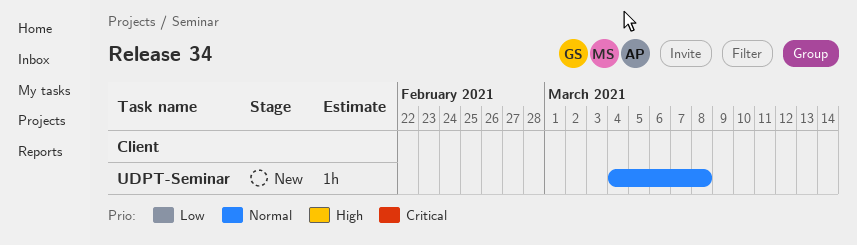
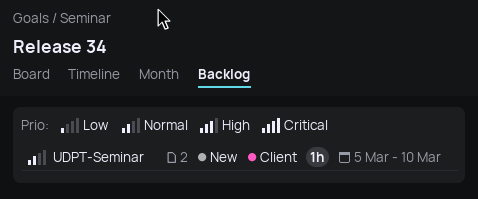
UDPT-Seminar, start: Mar 4 -> Mar 5
UDPT-Seminar, due: Mar 8 -> Mar 10

